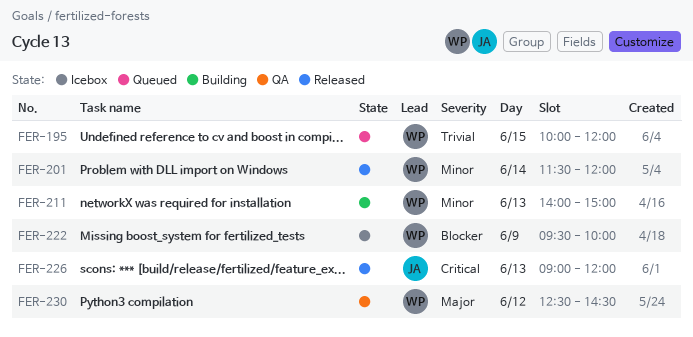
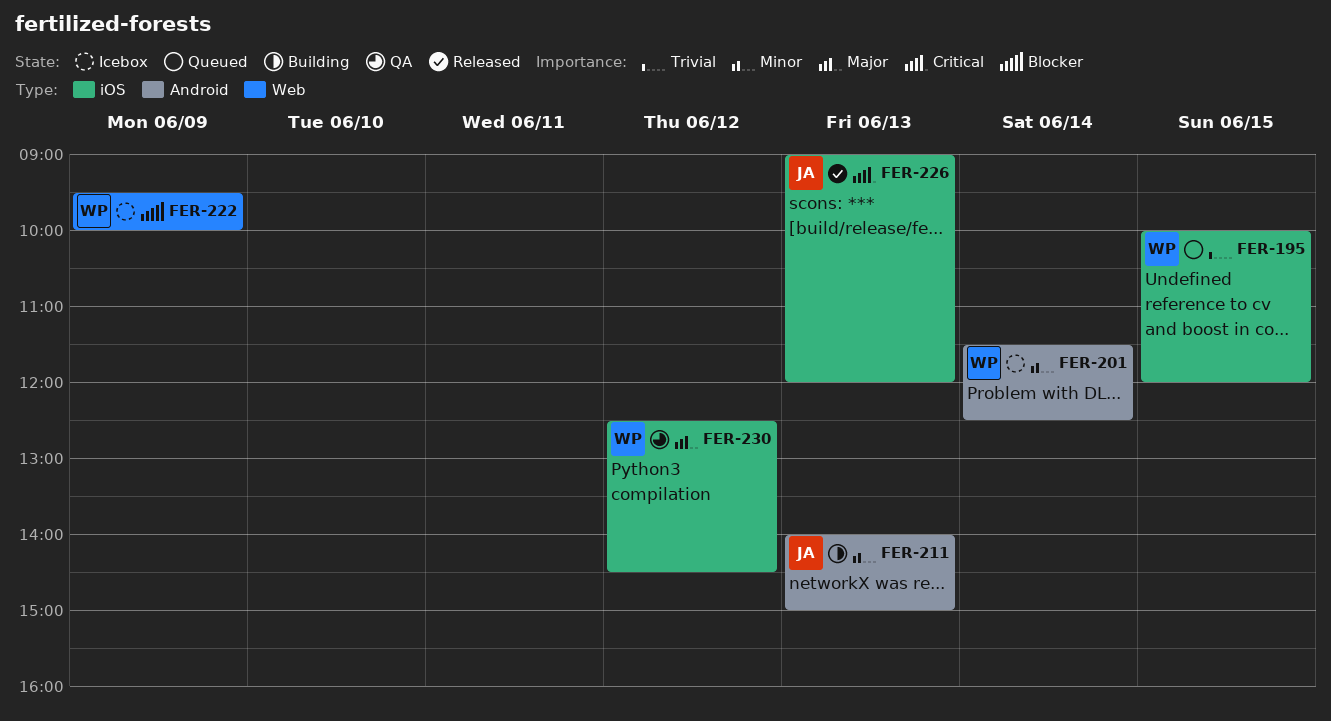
FER-201, status: Released -> Icebox
FER-201, ends: 12:00 -> 12:30
FER-211, owner: WP -> JA

